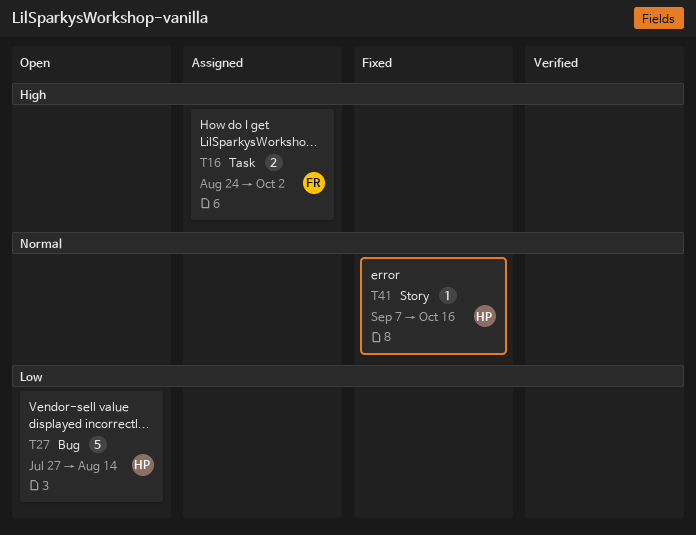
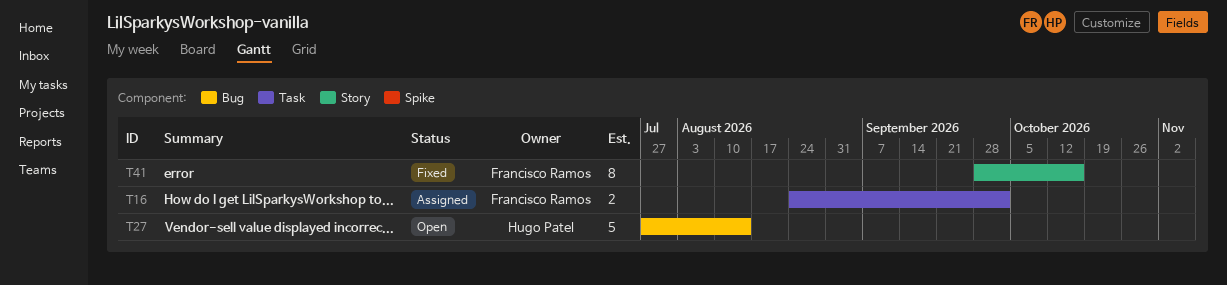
T41, owner: Hugo Patel -> Francisco Ramos
T41, estimate: 1 -> 8
T41, start: Sep 7 -> Sep 28

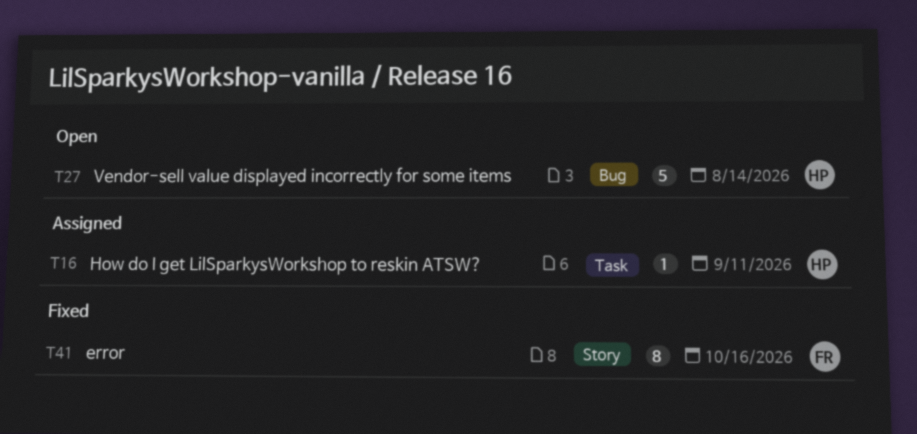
T16, owner: Francisco Ramos -> Hugo Patel
T16, estimate: 2 -> 1
T16, due: Oct 2 -> Sep 11

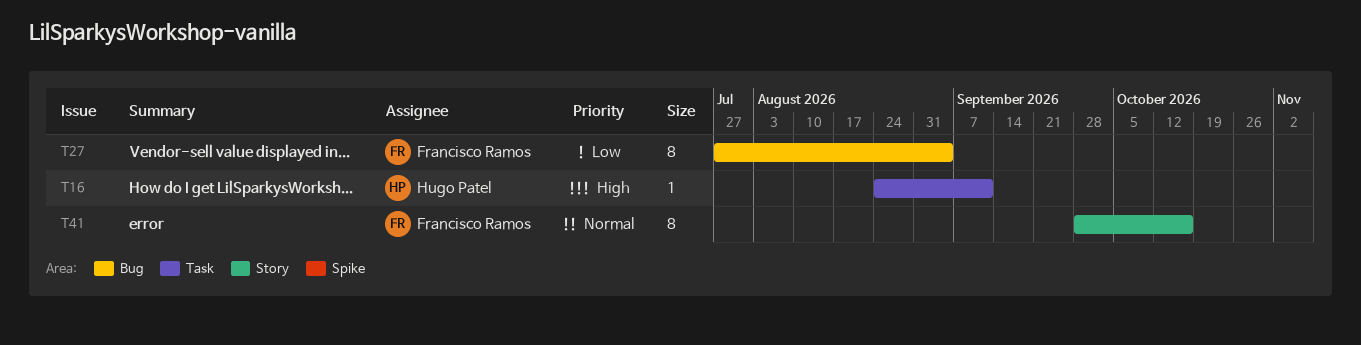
T27, owner: Hugo Patel -> Francisco Ramos
T27, estimate: 5 -> 8
T27, due: Aug 14 -> Sep 4

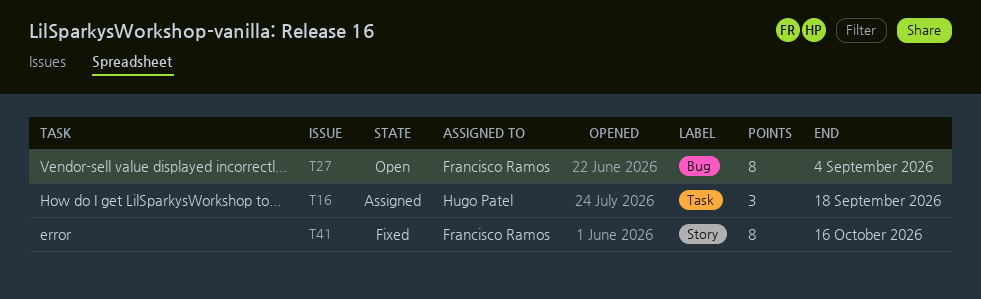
T16, estimate: 1 -> 3
T16, due: Sep 11 -> Sep 18

